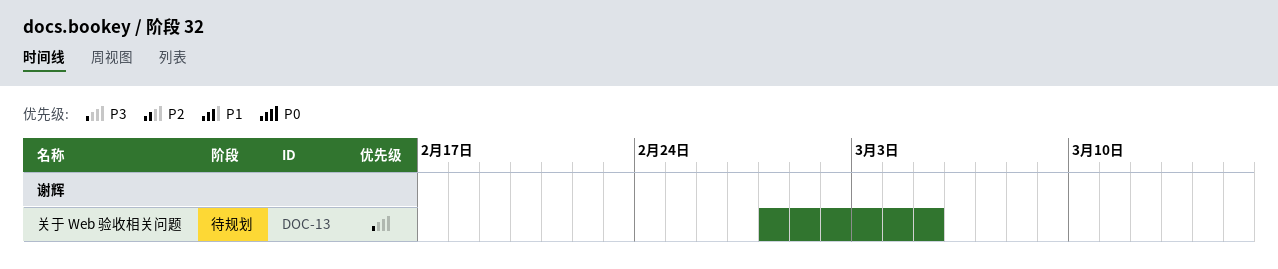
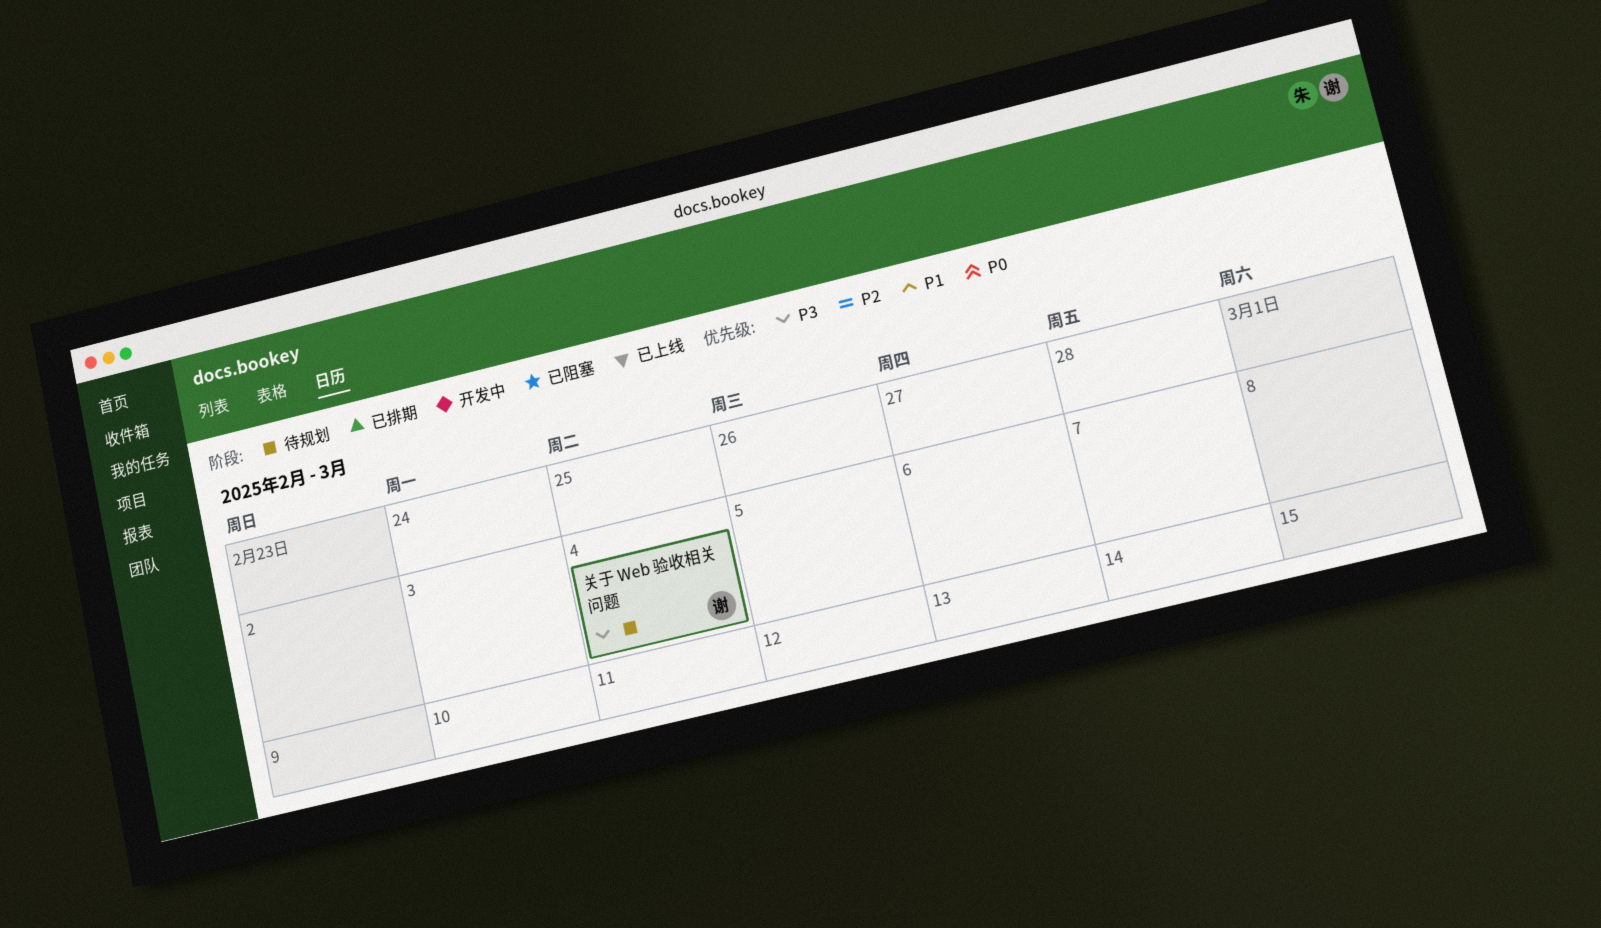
关于 Web 验收相关问题, due: Mar 5 -> Mar 4

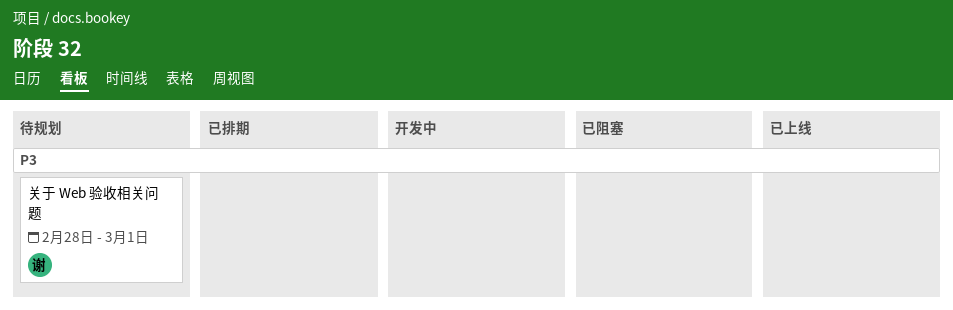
关于 Web 验收相关问题, due: Mar 4 -> Mar 1

